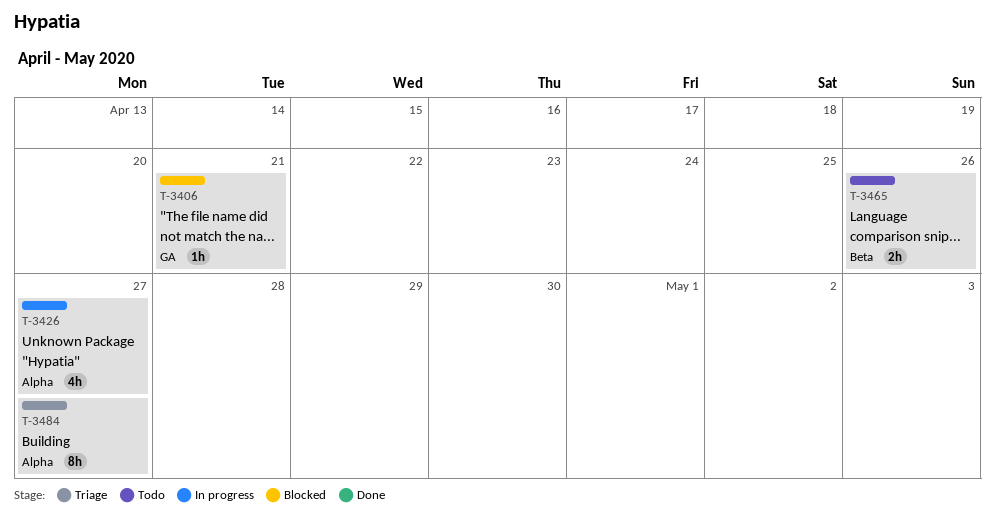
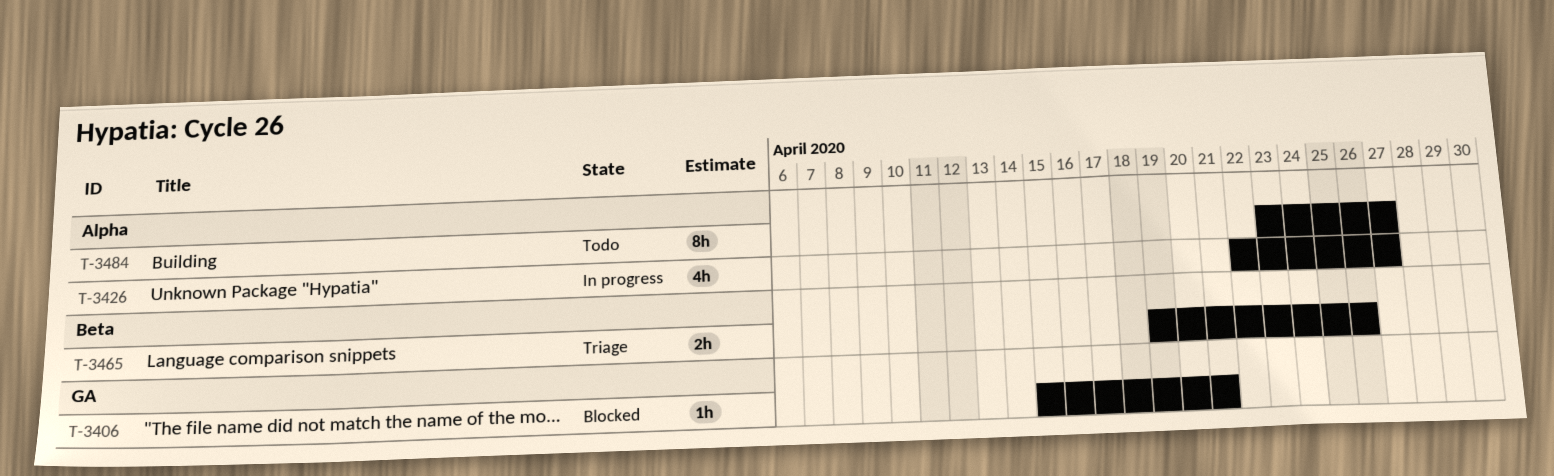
T-3465, status: Todo -> Triage
T-3484, status: Triage -> Todo

